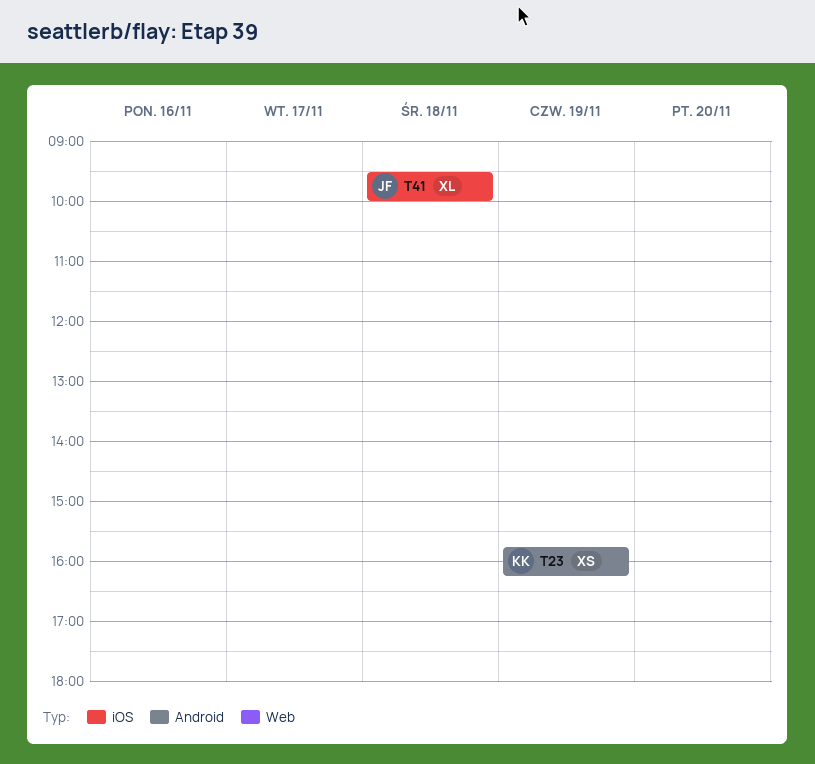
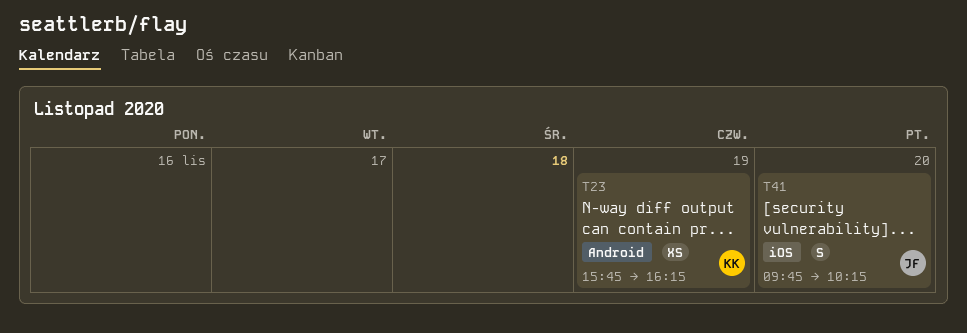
T41, estimate: XL -> S
T41, day: Nov 18 -> Nov 20
T41, begins: 09:30 -> 09:45
T41, ends: 10:00 -> 10:15

